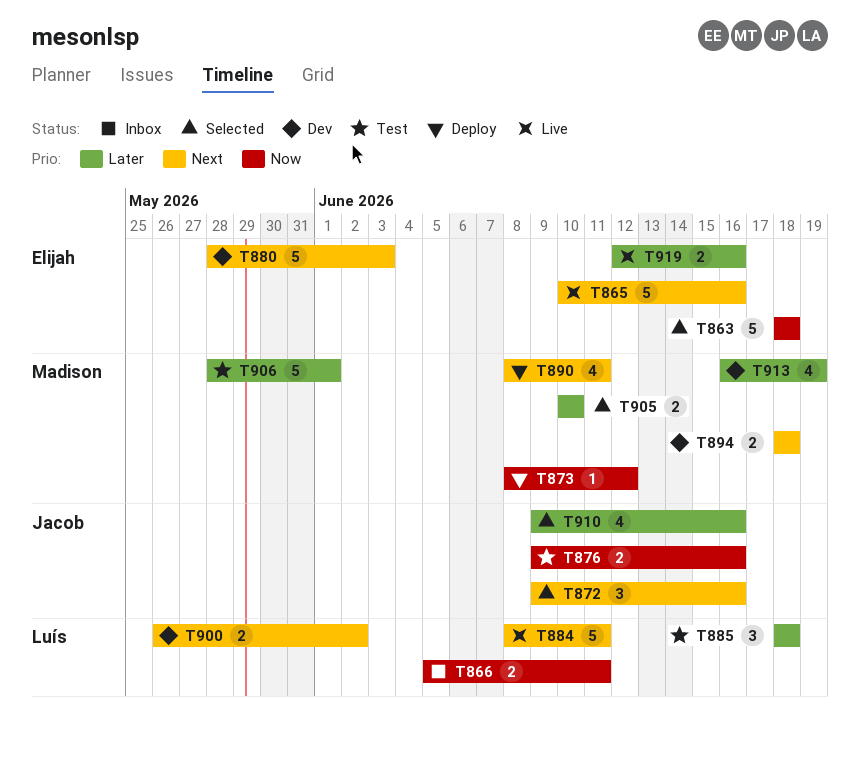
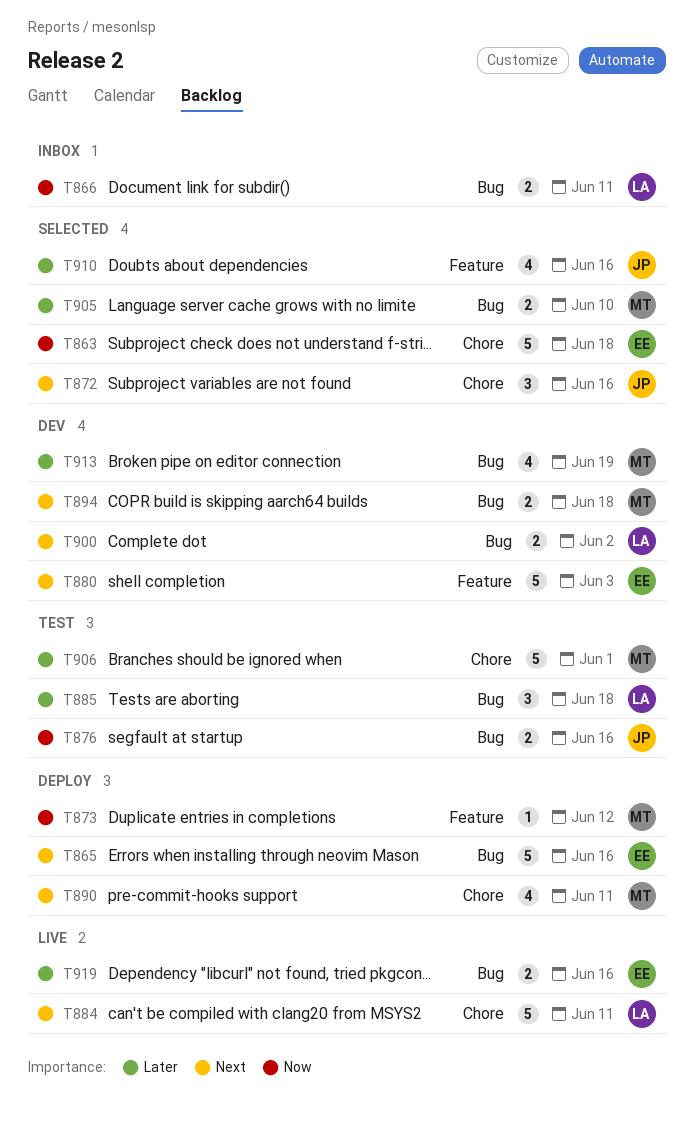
T865, status: Live -> Deploy

